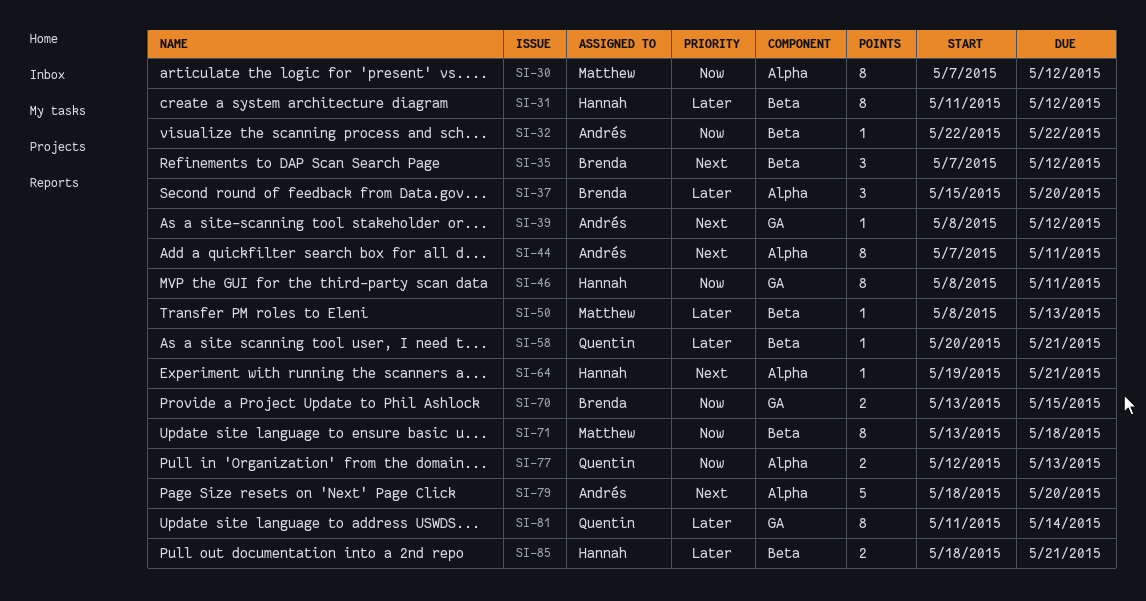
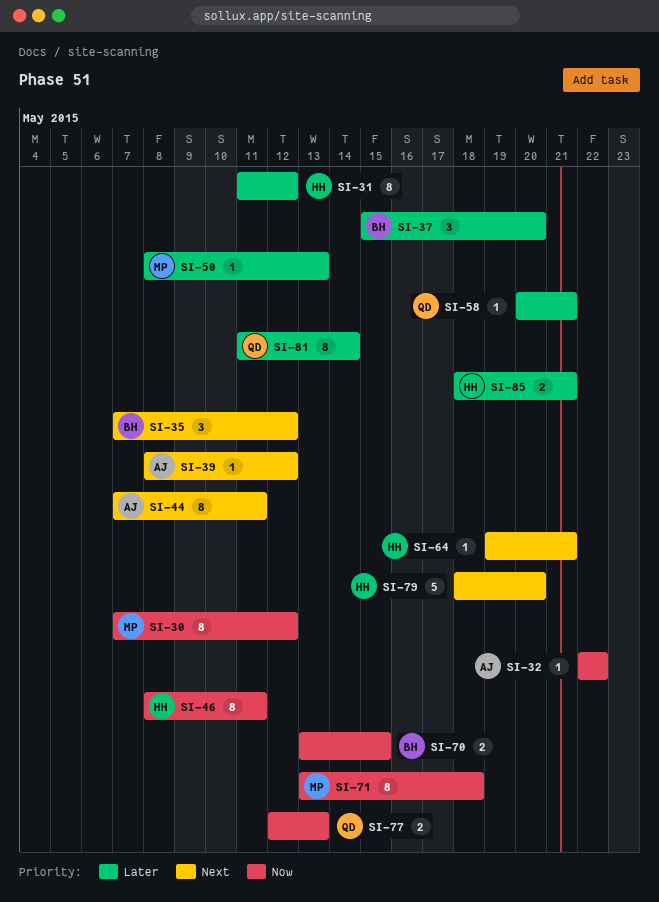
SI-79, owner: Andrés -> Hannah

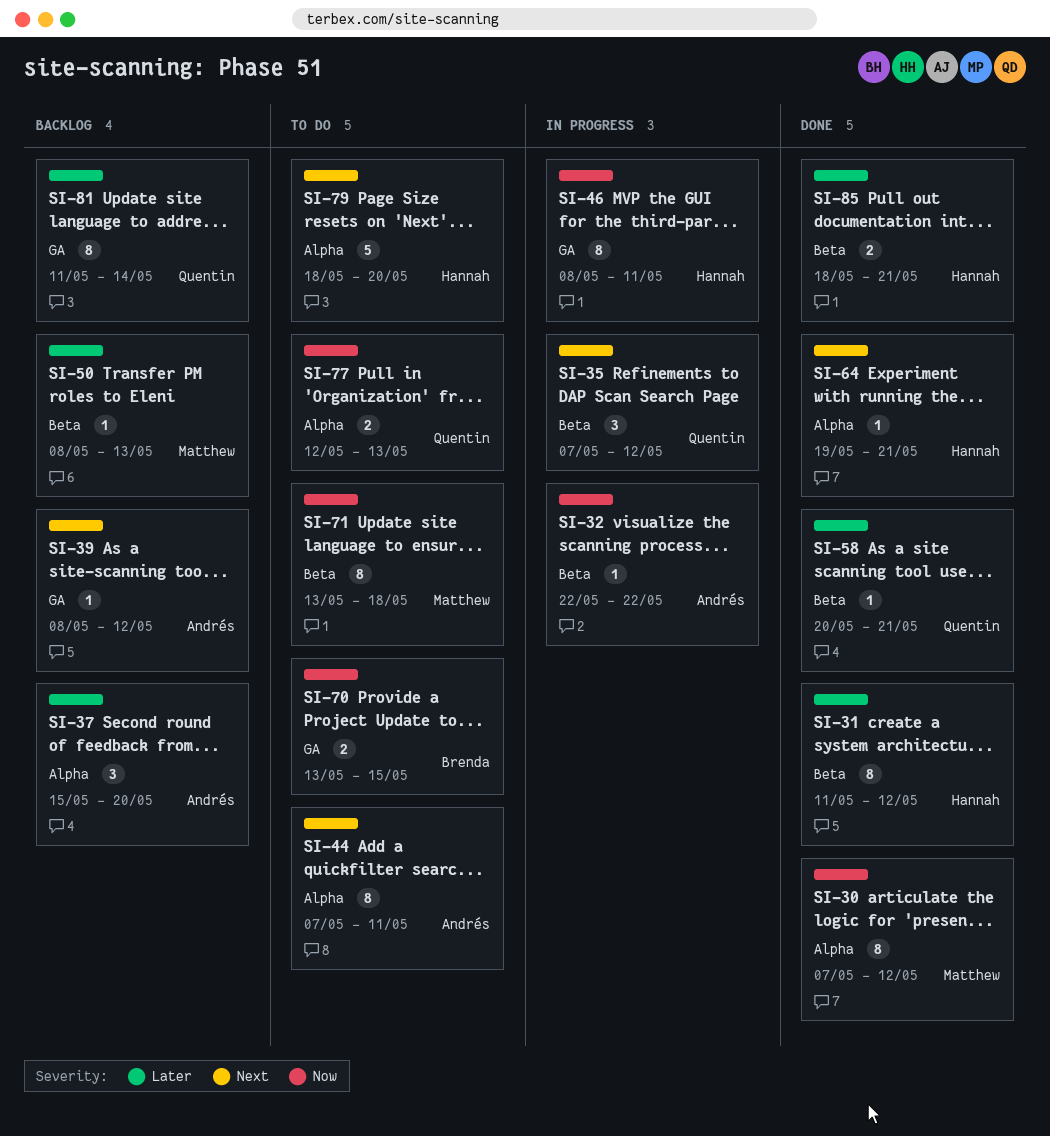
SI-35, owner: Brenda -> Quentin
SI-37, owner: Brenda -> Andrés

